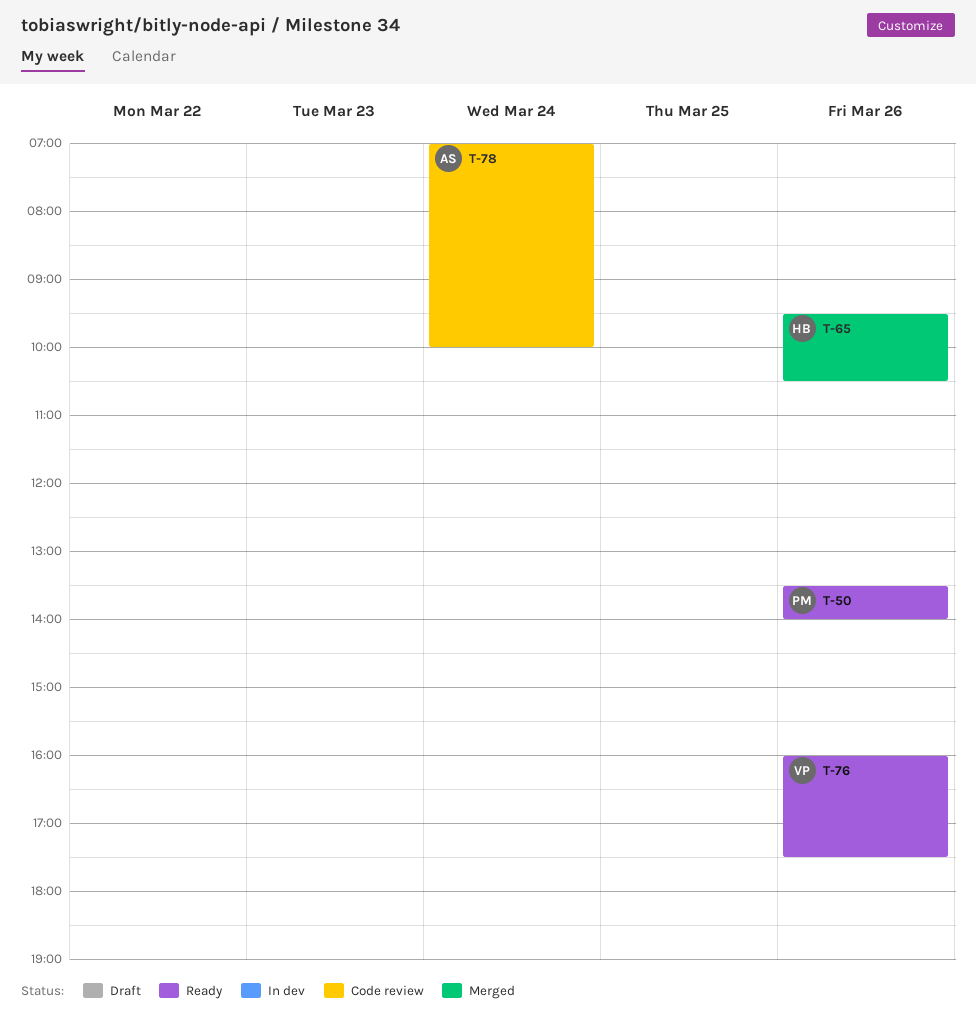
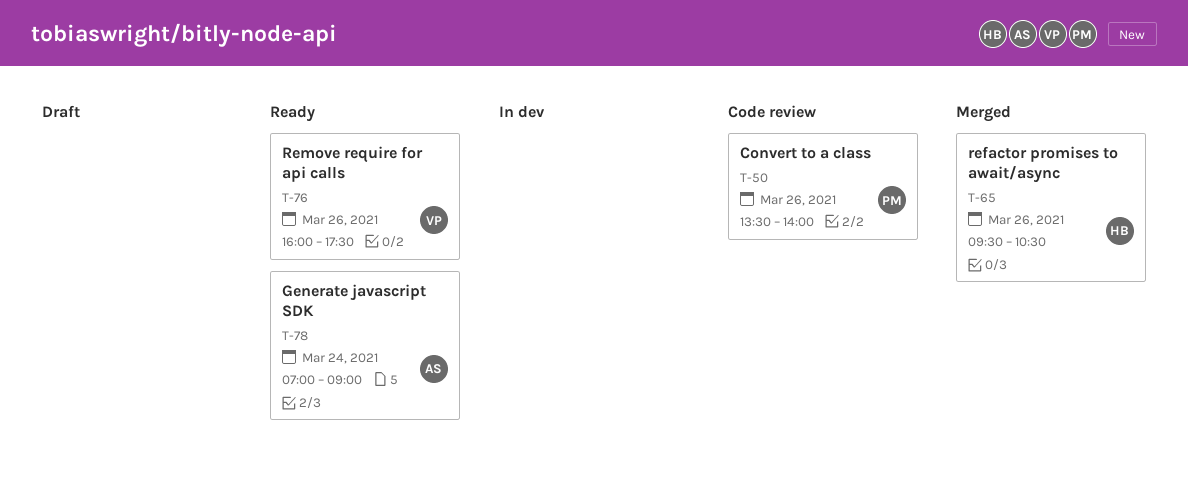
T-50, status: Ready -> Code review
T-78, status: Code review -> Ready
T-78, ends: 10:00 -> 09:00

